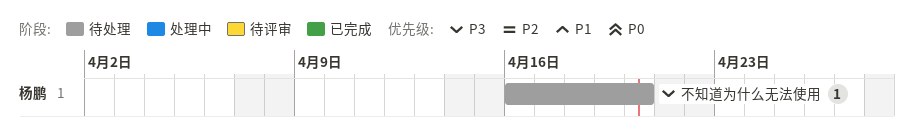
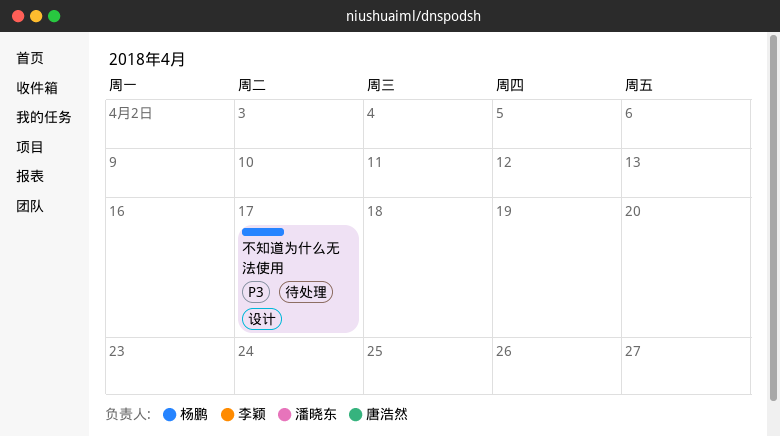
不知道为什么无法使用, due: Apr 20 -> Apr 17

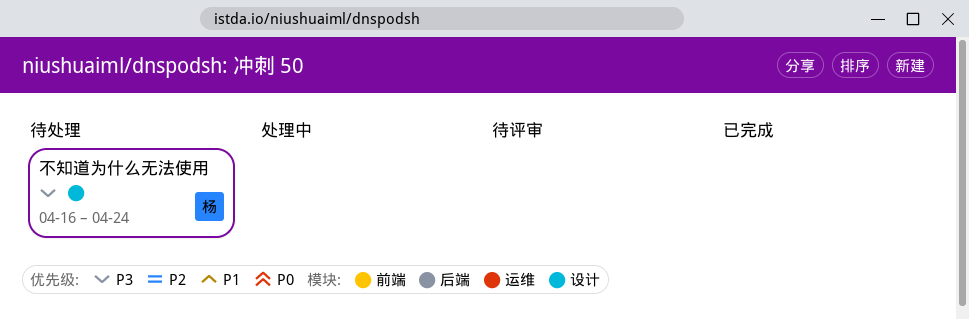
不知道为什么无法使用, due: Apr 17 -> Apr 24

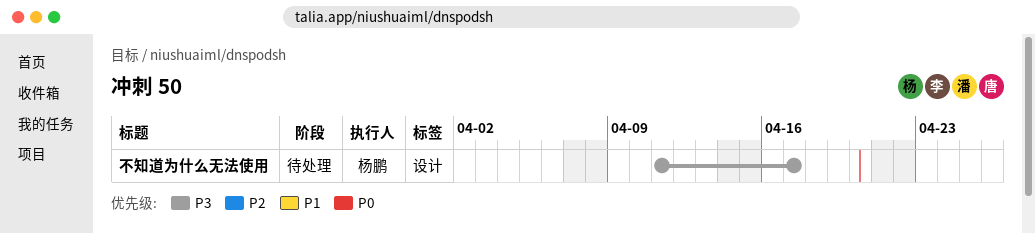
不知道为什么无法使用, start: Apr 16 -> Apr 11
不知道为什么无法使用, due: Apr 24 -> Apr 17

